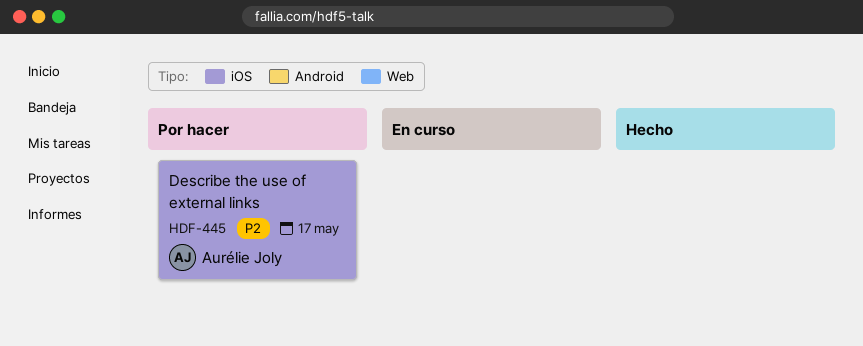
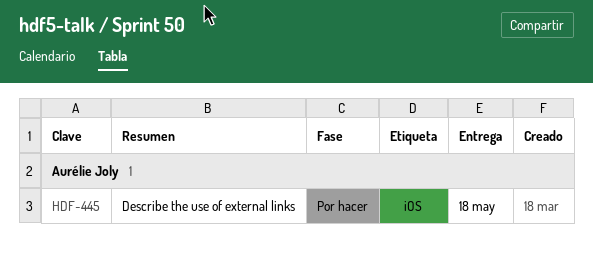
HDF-445, due: May 17 -> May 18

